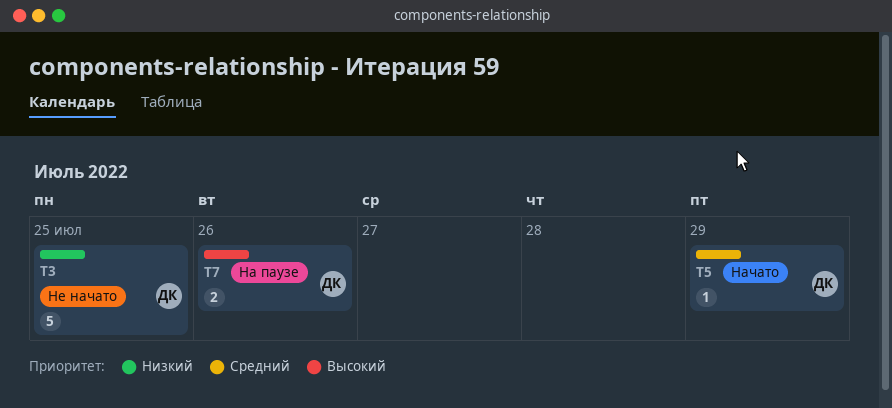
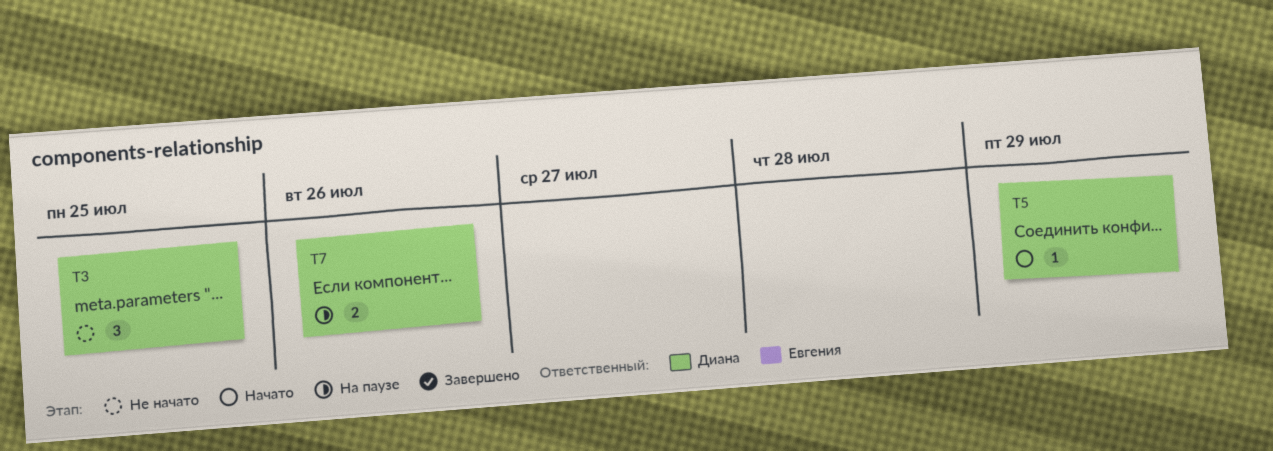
T3, estimate: 5 -> 3

